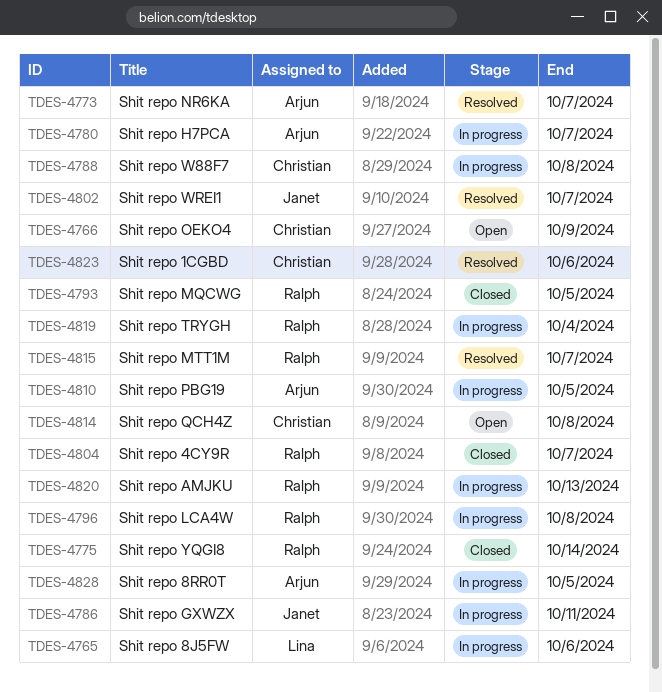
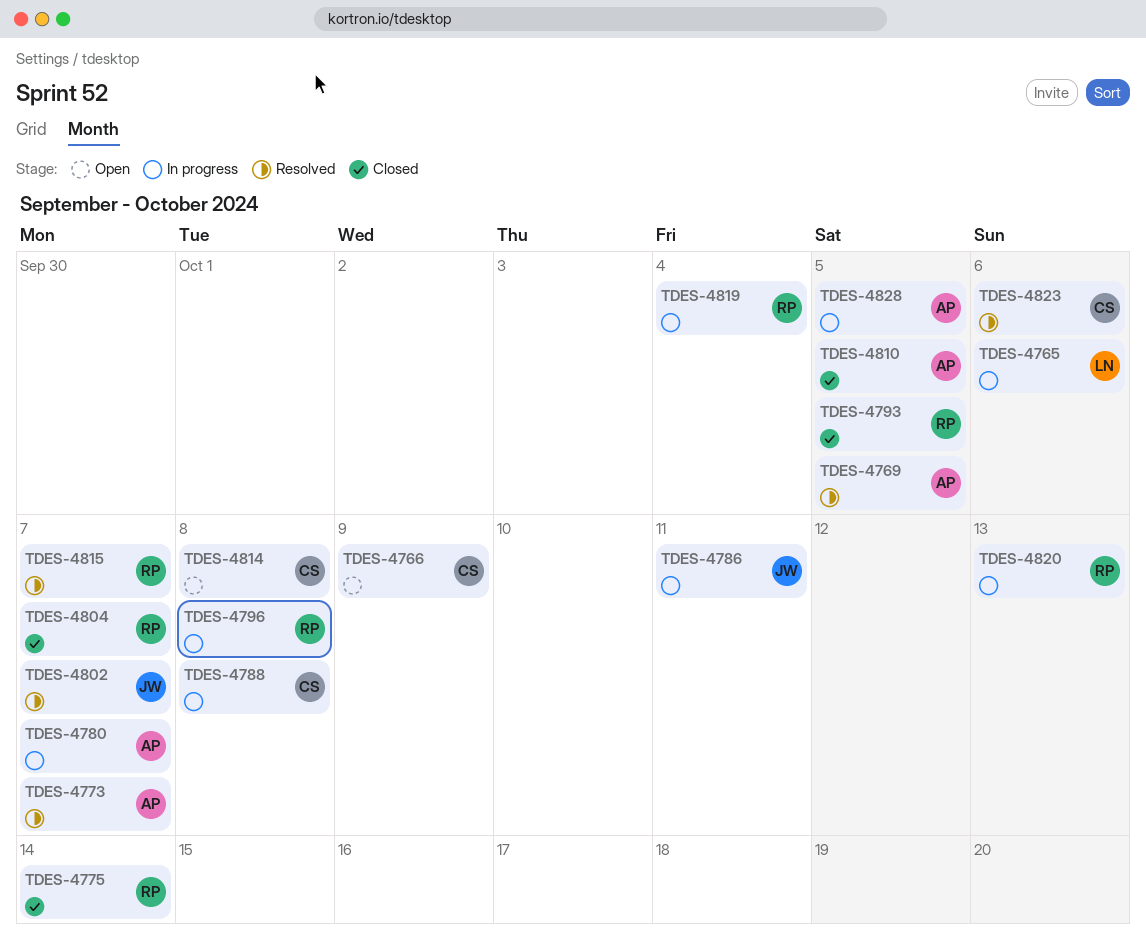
TDES-4769: none -> present
TDES-4810, status: In progress -> Closed

